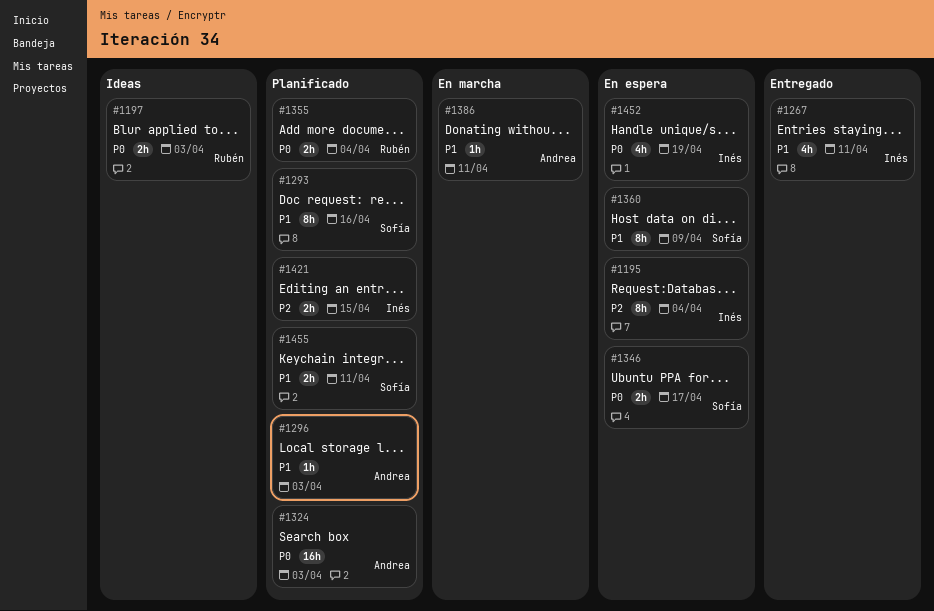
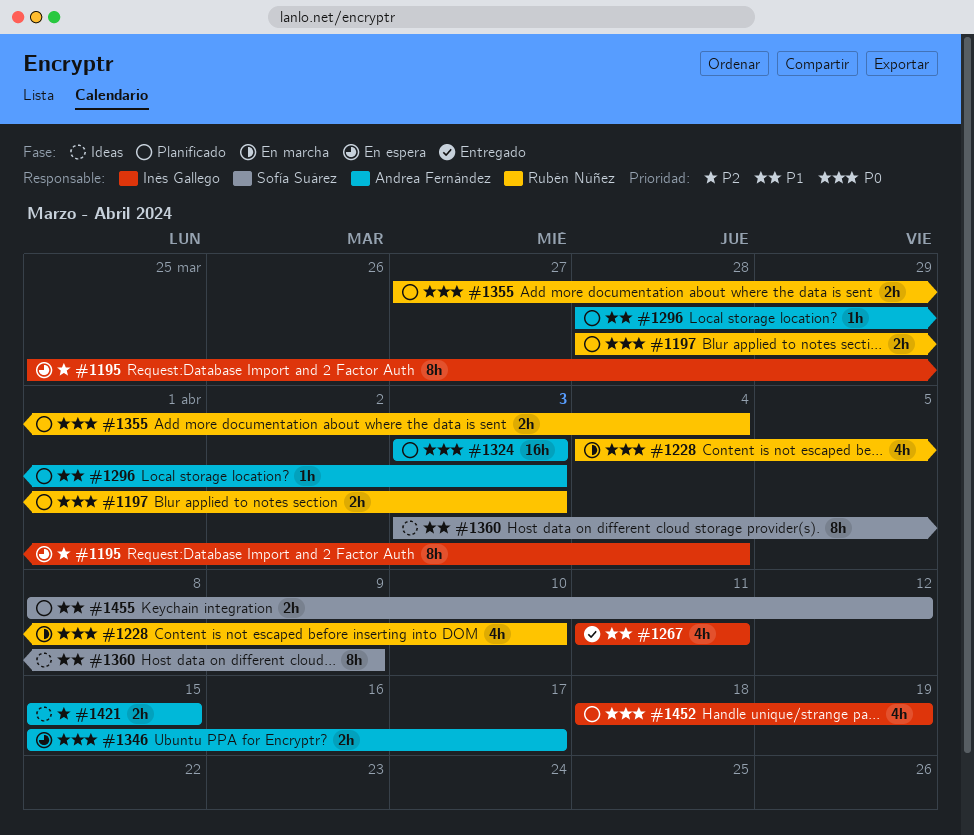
#1197, status: Ideas -> Planificado
#1228: none -> present
#1293: present -> none
#1346, owner: Sofía Suárez -> Andrea Fernández
#1360, status: En espera -> Ideas
#1386: present -> none
#1421, status: Planificado -> Ideas
#1421, owner: Inés Gallego -> Andrea Fernández
#1452, status: En espera -> Planificado
#1455, due: Apr 11 -> Apr 12

